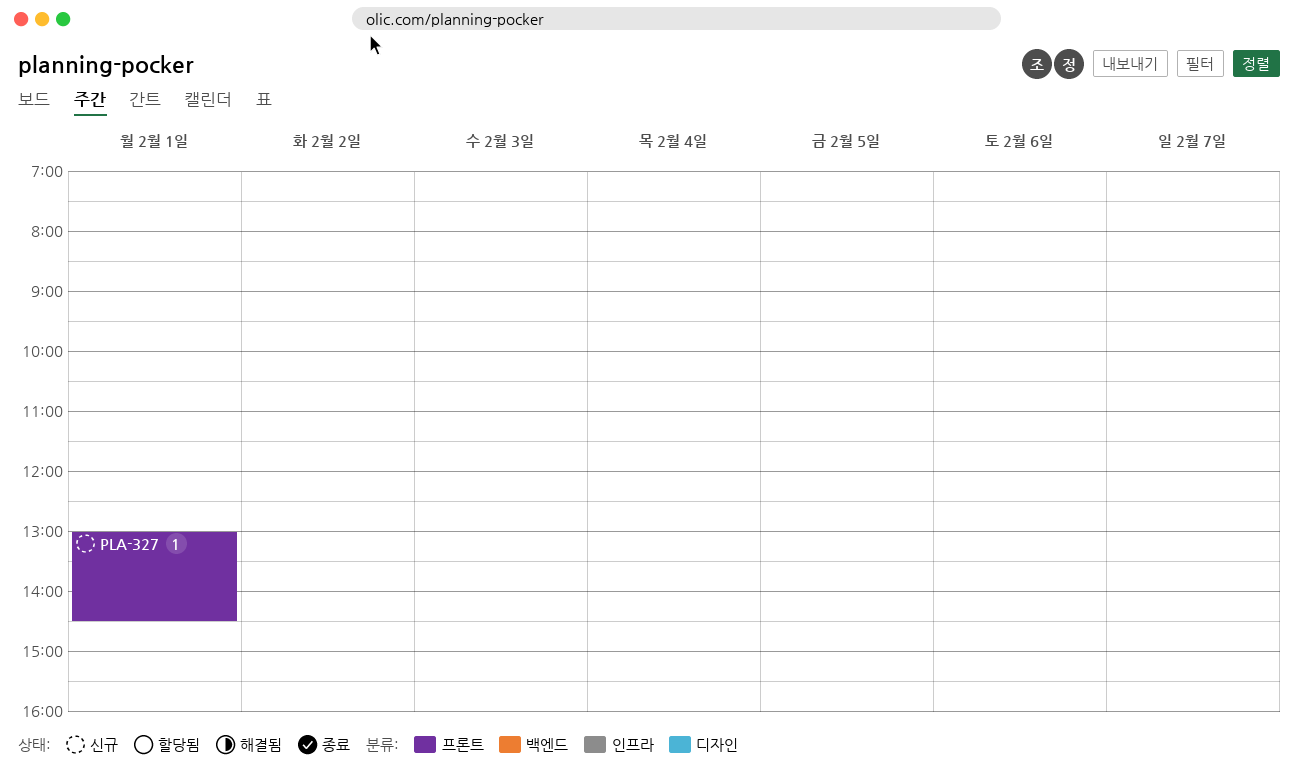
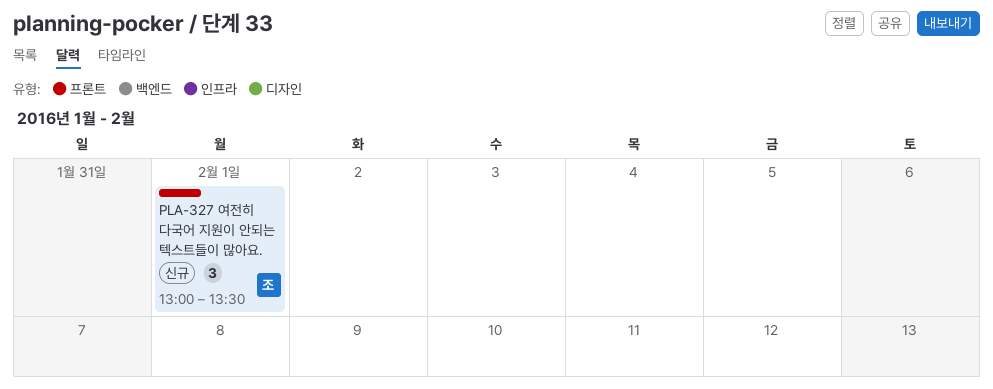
PLA-327, estimate: 1 -> 3
PLA-327, ends: 14:30 -> 13:30

